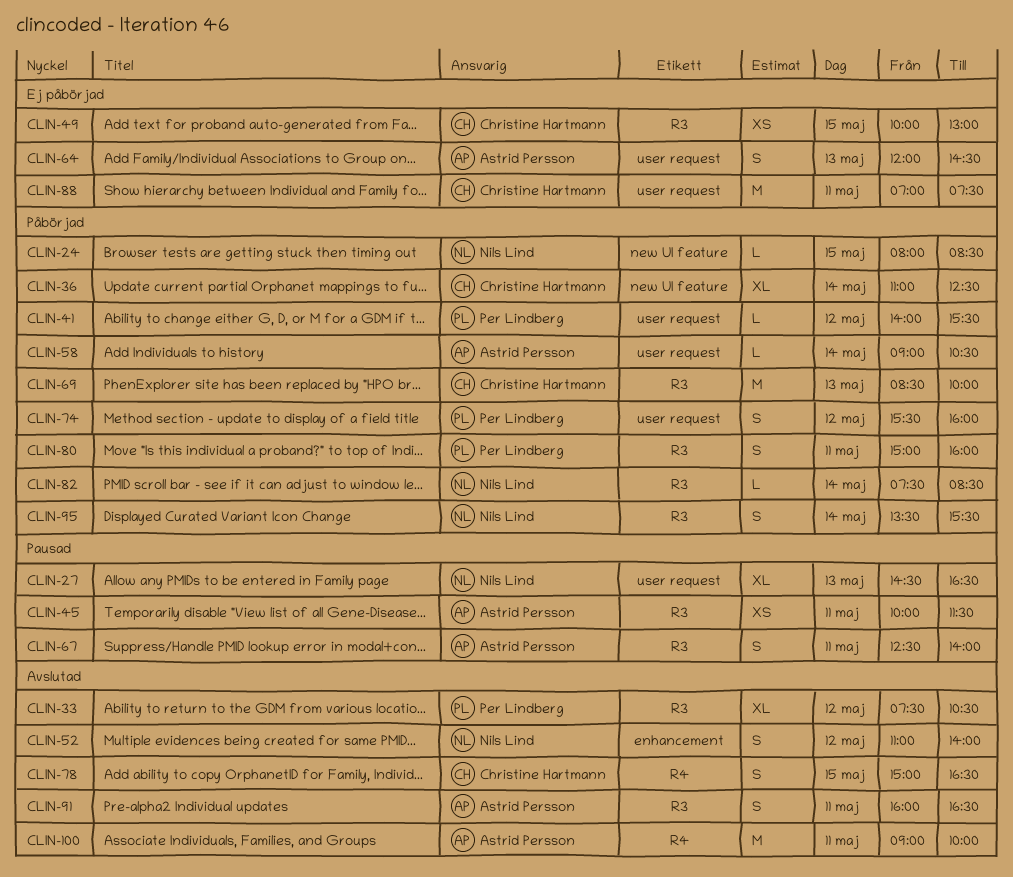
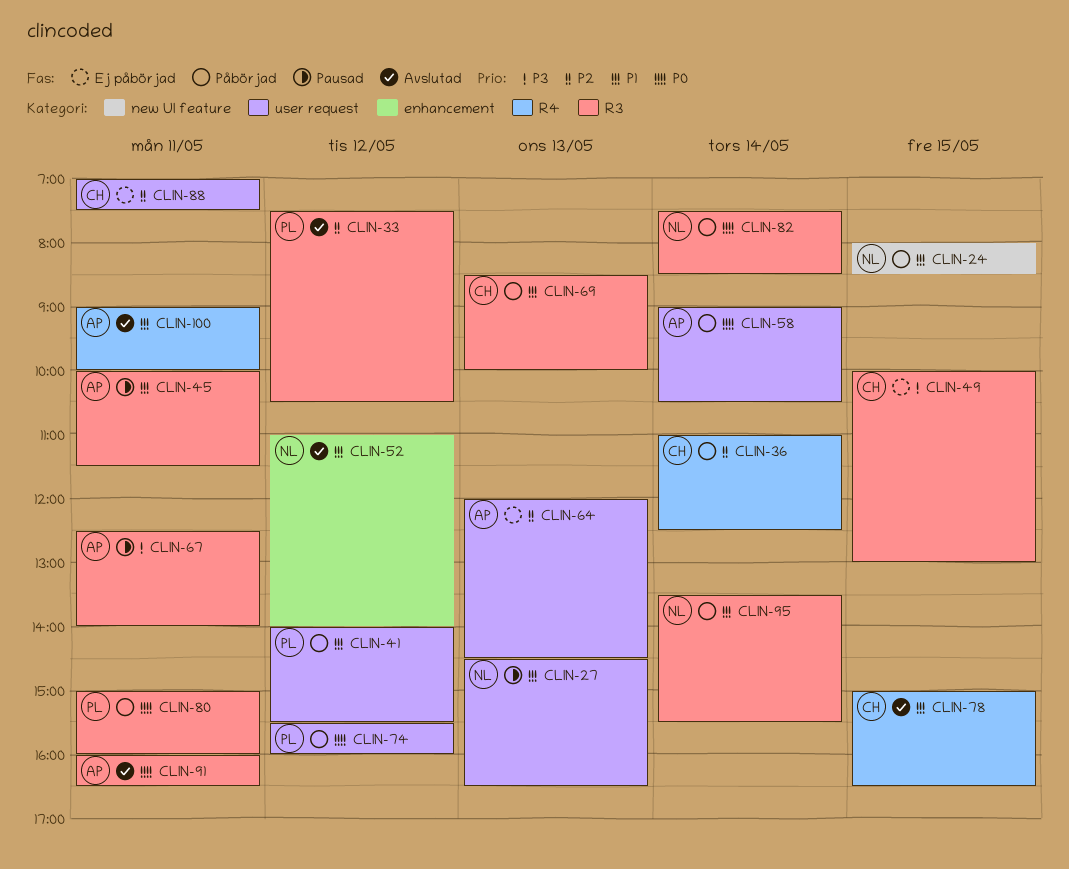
CLIN-36, label: new UI feature -> R4

